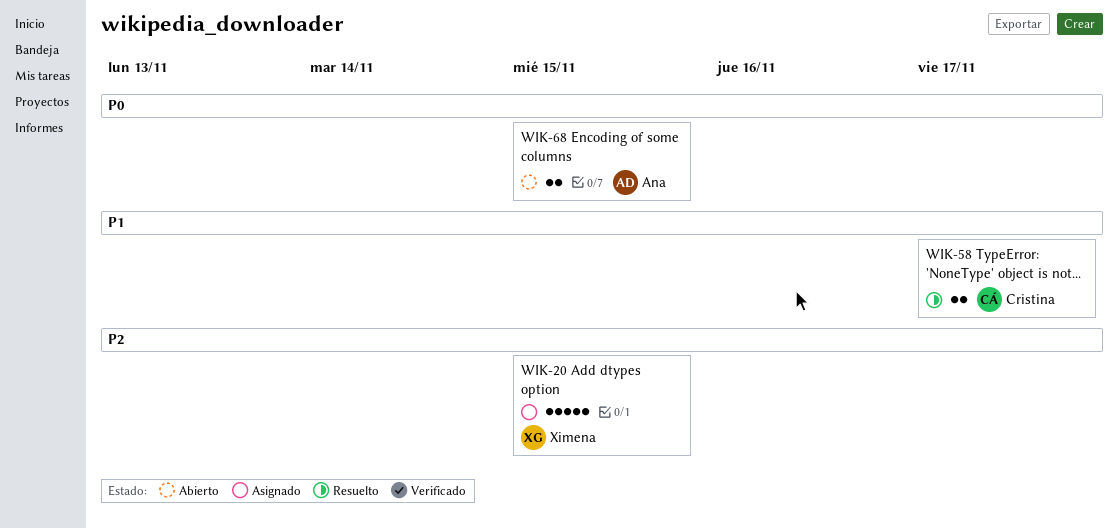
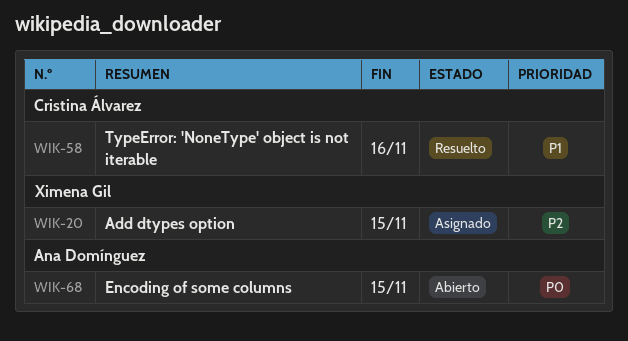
WIK-58, due: Nov 17 -> Nov 16

